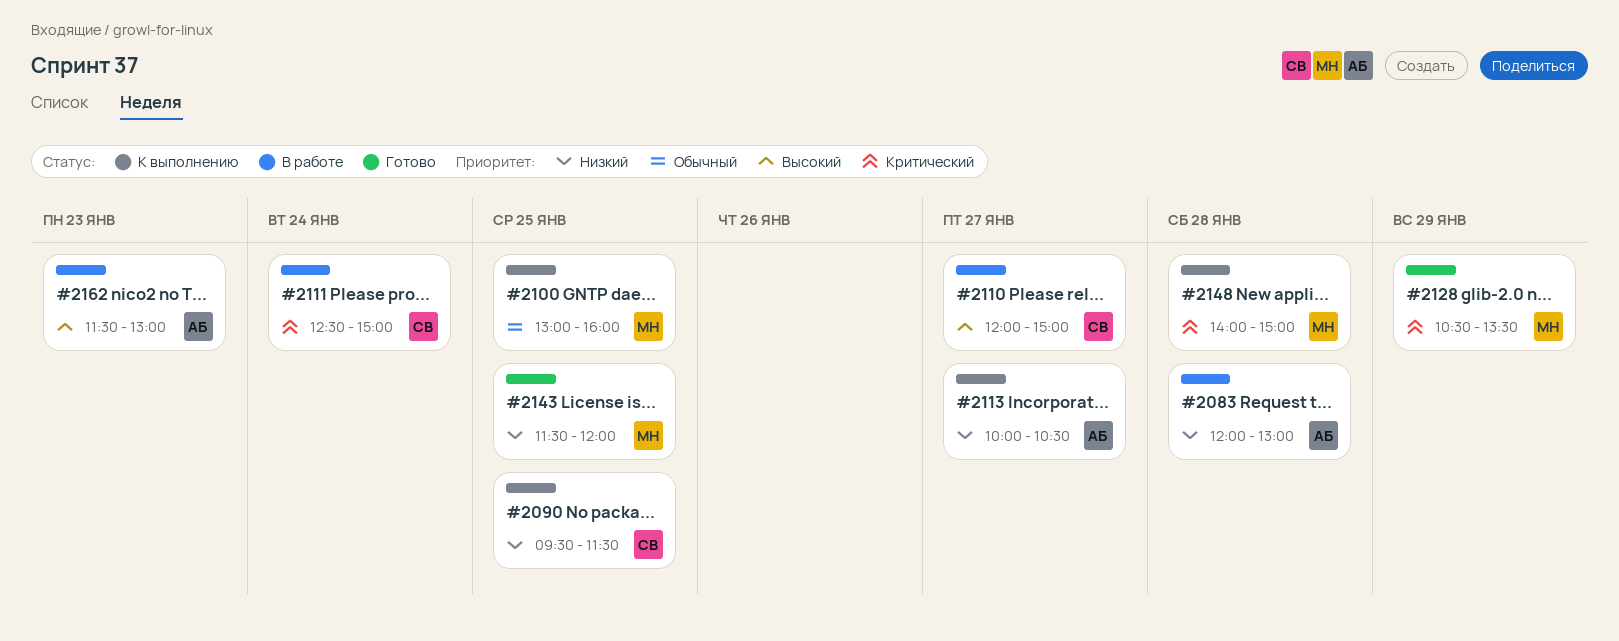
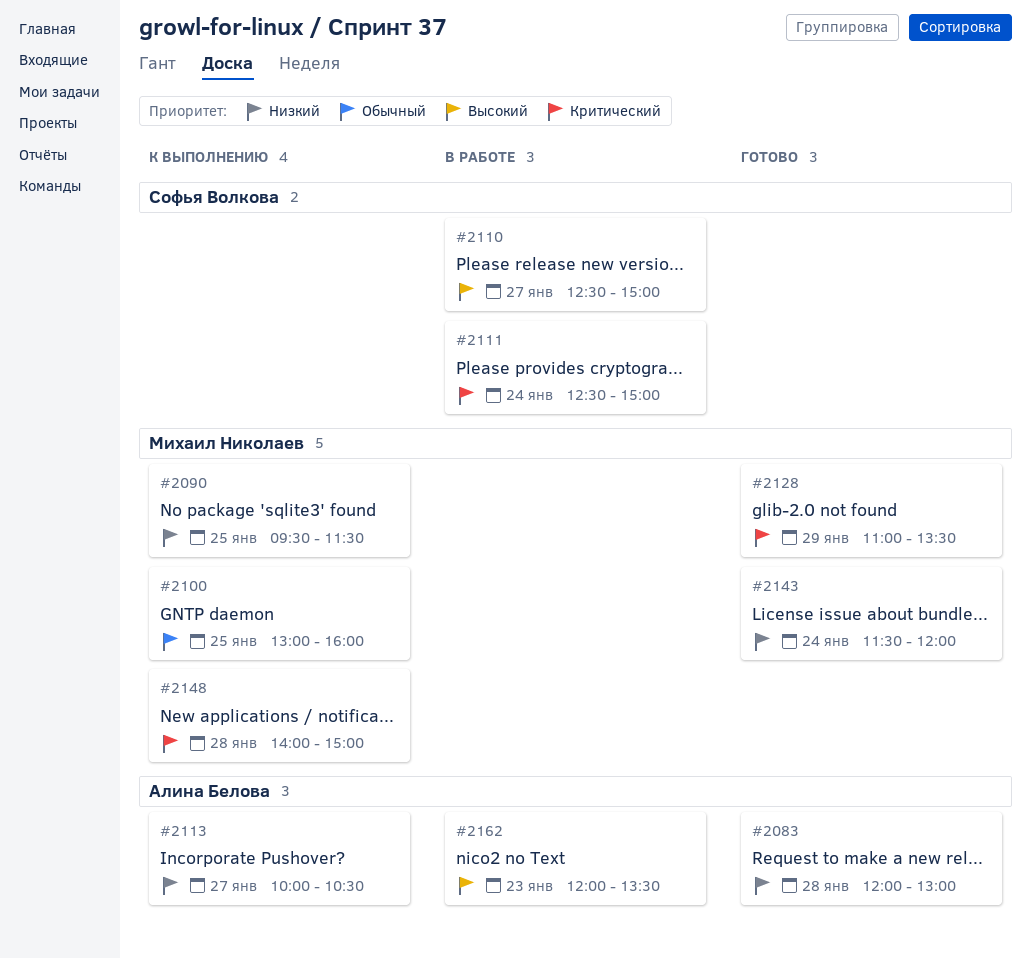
#2083, status: В работе -> Готово
#2090, owner: Софья Волкова -> Михаил Николаев
#2110, begins: 12:00 -> 12:30
#2128, begins: 10:30 -> 11:00
#2143, day: Jan 25 -> Jan 24
#2162, begins: 11:30 -> 12:00
#2162, ends: 13:00 -> 13:30

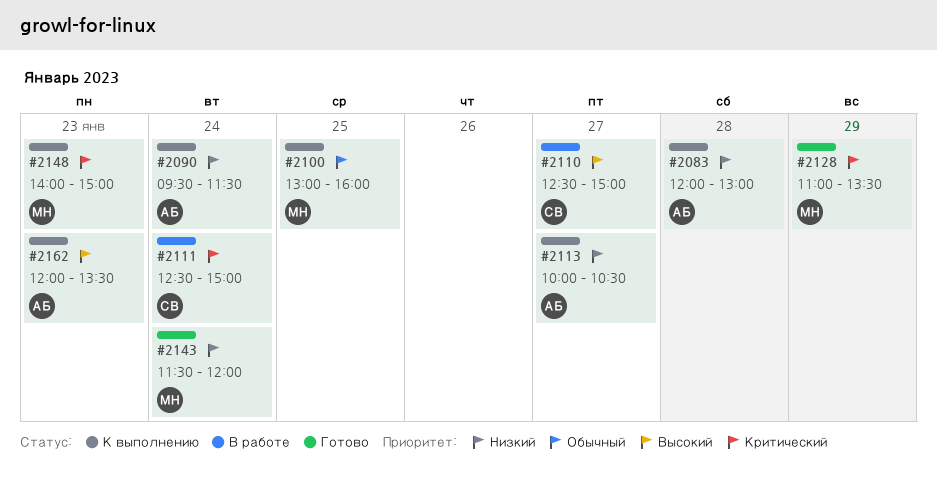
#2083, status: Готово -> К выполнению
#2090, owner: Михаил Николаев -> Алина Белова
#2090, day: Jan 25 -> Jan 24
#2148, day: Jan 28 -> Jan 23
#2162, status: В работе -> К выполнению

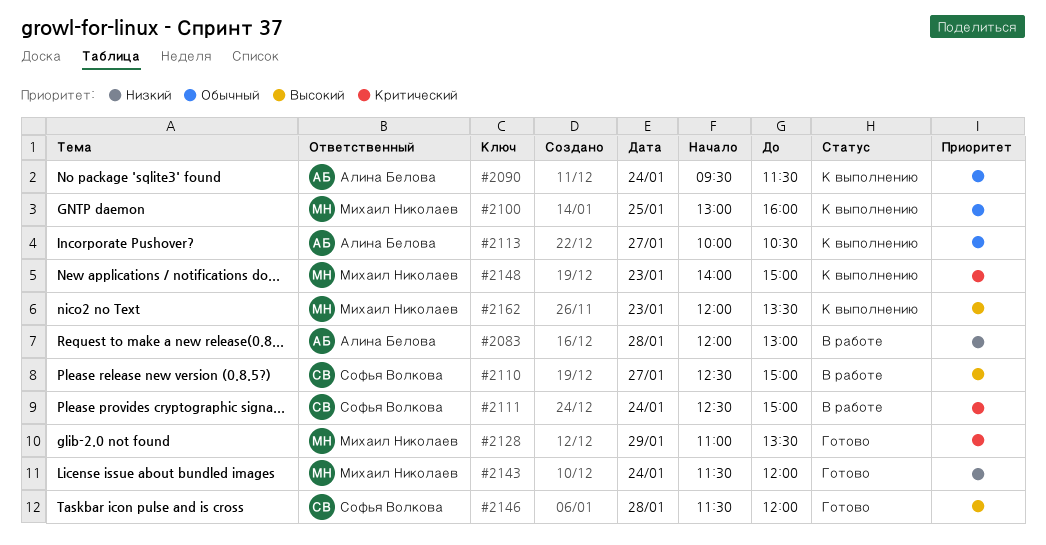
#2083, status: К выполнению -> В работе
#2090, priority: Низкий -> Обычный
#2113, priority: Низкий -> Обычный
#2146: none -> present
#2162, owner: Алина Белова -> Михаил Николаев

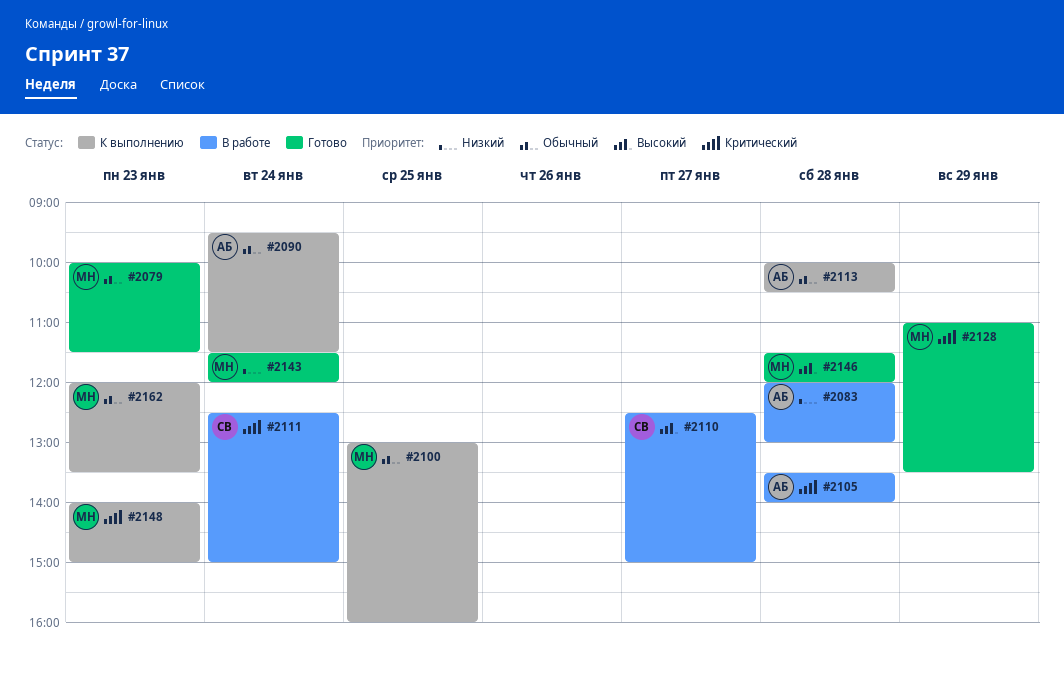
#2079: none -> present
#2105: none -> present
#2113, day: Jan 27 -> Jan 28
#2146, owner: Софья Волкова -> Михаил Николаев
#2162, priority: Высокий -> Обычный

